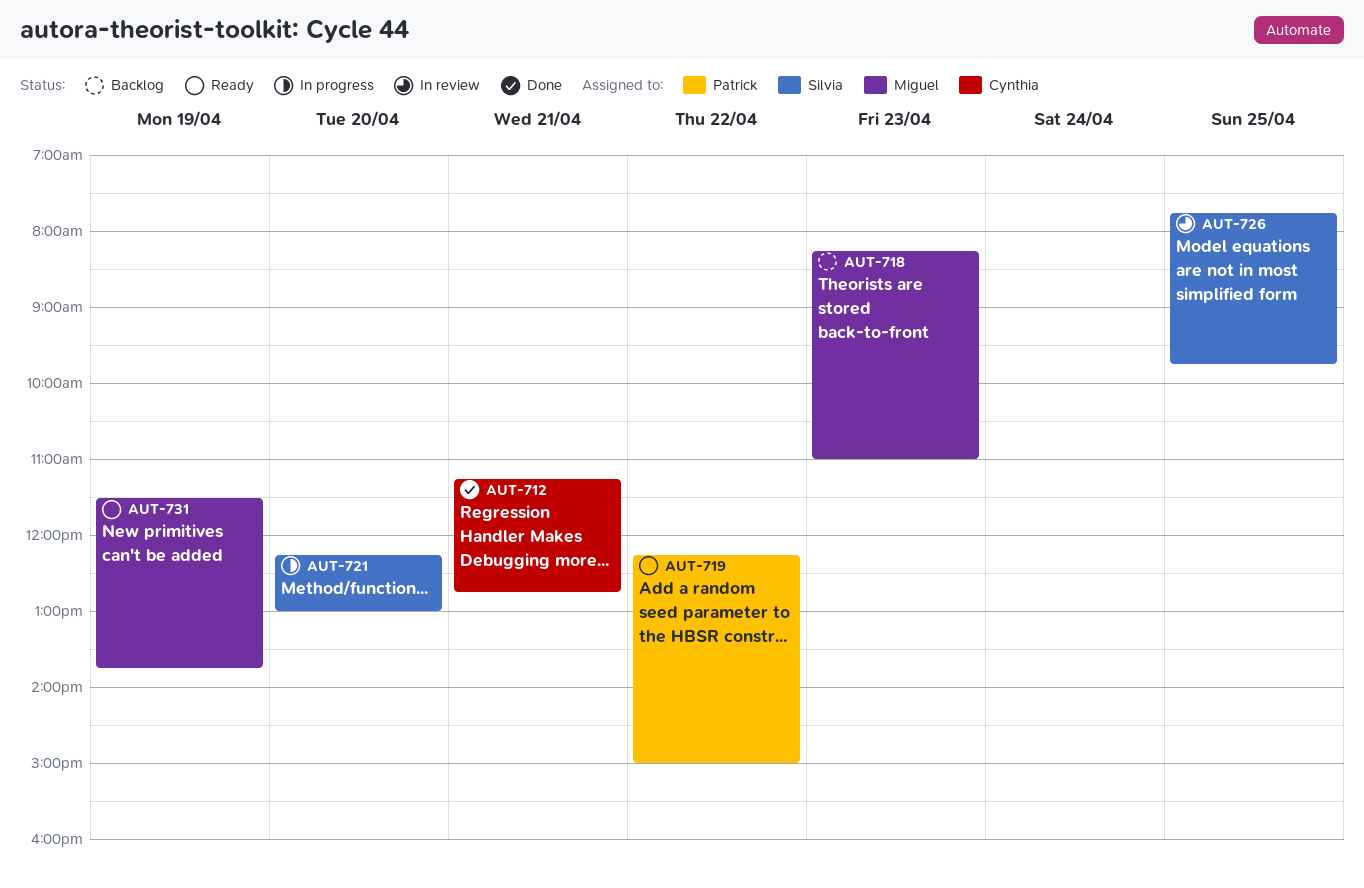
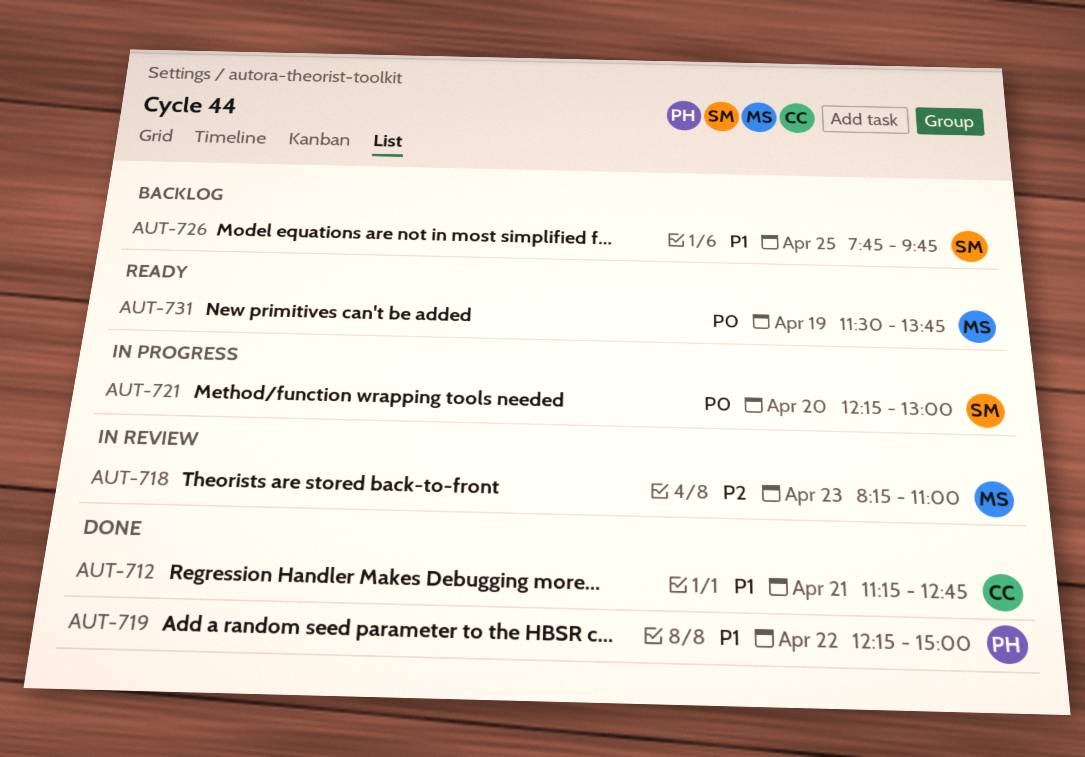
AUT-718, status: Backlog -> In review
AUT-719, status: Ready -> Done
AUT-726, status: In review -> Backlog

